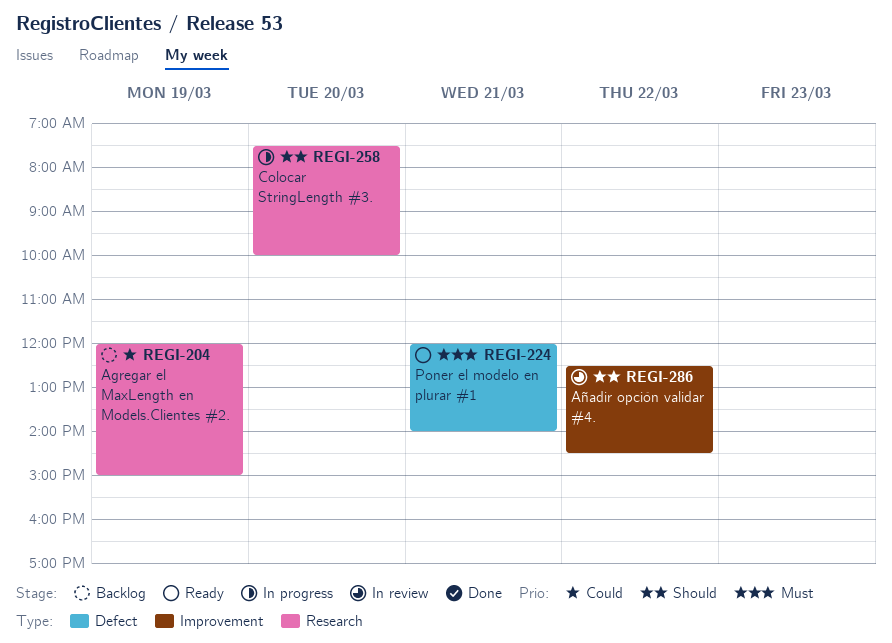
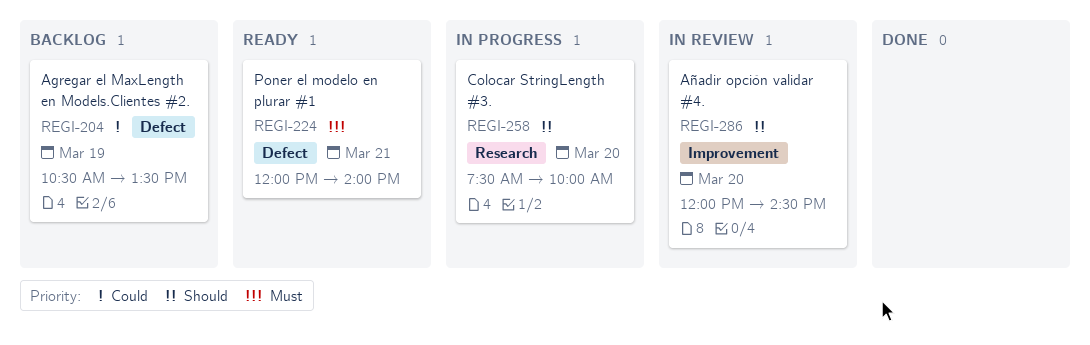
REGI-204, label: Research -> Defect
REGI-204, begins: 12:00 -> 10:30
REGI-204, ends: 15:00 -> 13:30
REGI-286, day: Mar 22 -> Mar 20
REGI-286, begins: 12:30 -> 12:00

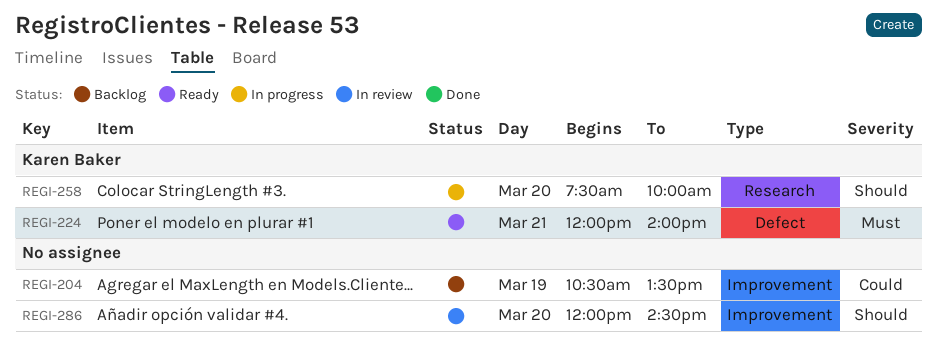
REGI-204, label: Defect -> Improvement

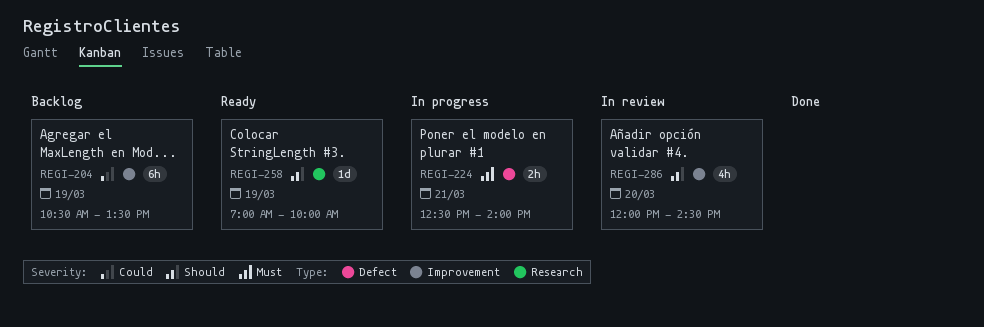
REGI-224, status: Ready -> In progress
REGI-224, begins: 12:00 -> 12:30
REGI-258, status: In progress -> Ready
REGI-258, day: Mar 20 -> Mar 19
REGI-258, begins: 07:30 -> 07:00

